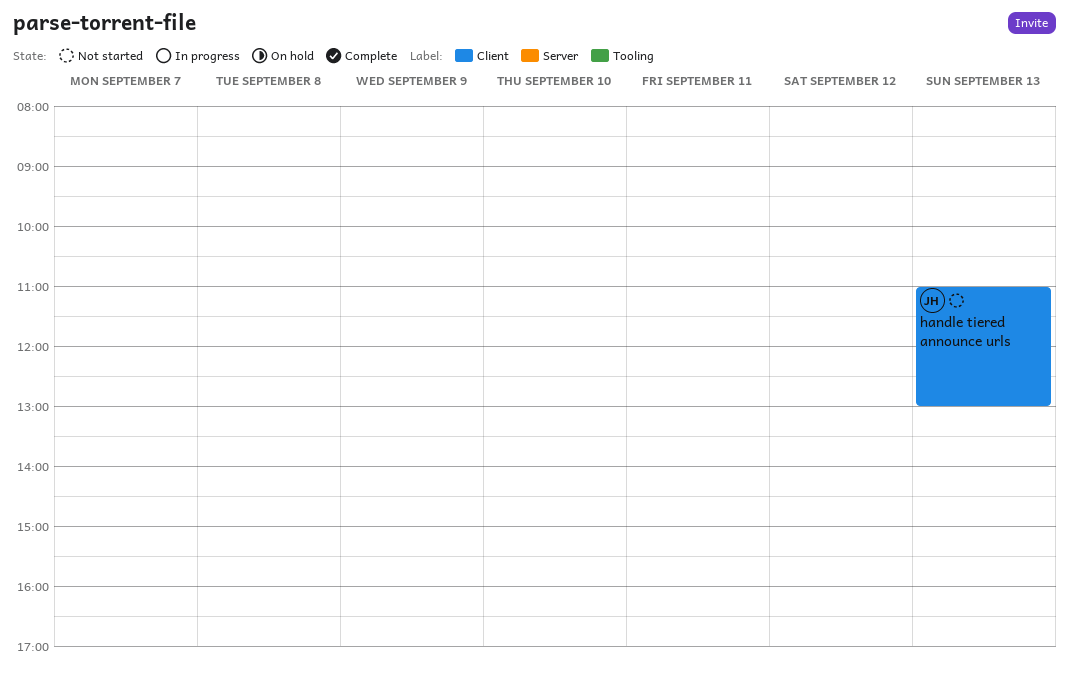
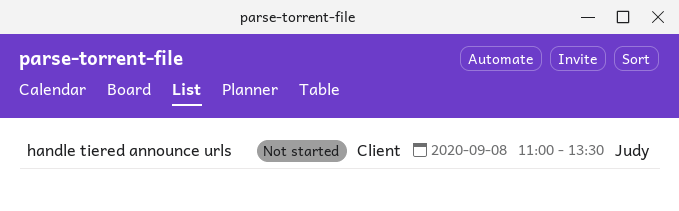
handle tiered announce urls, day: Sep 13 -> Sep 8
handle tiered announce urls, ends: 13:00 -> 13:30

